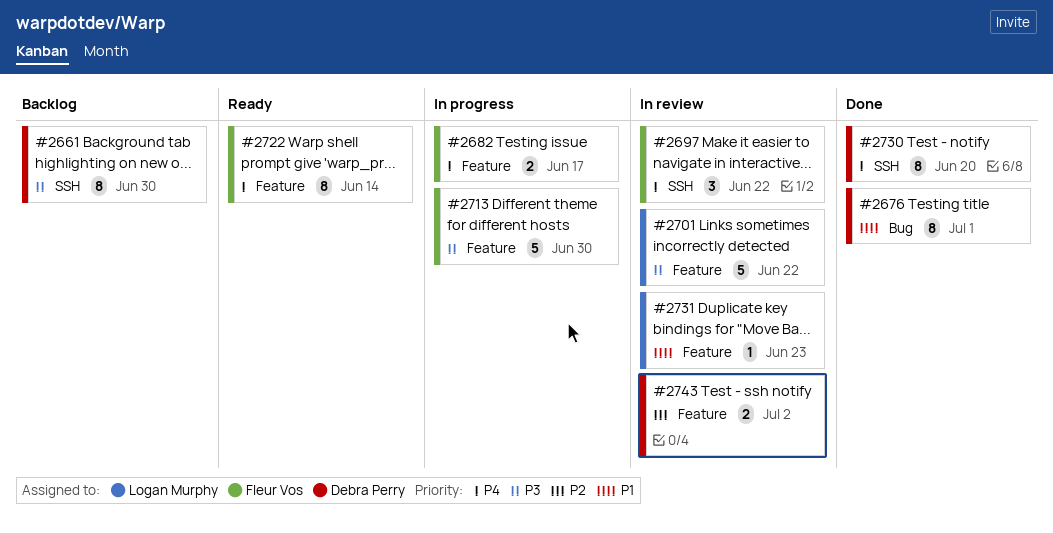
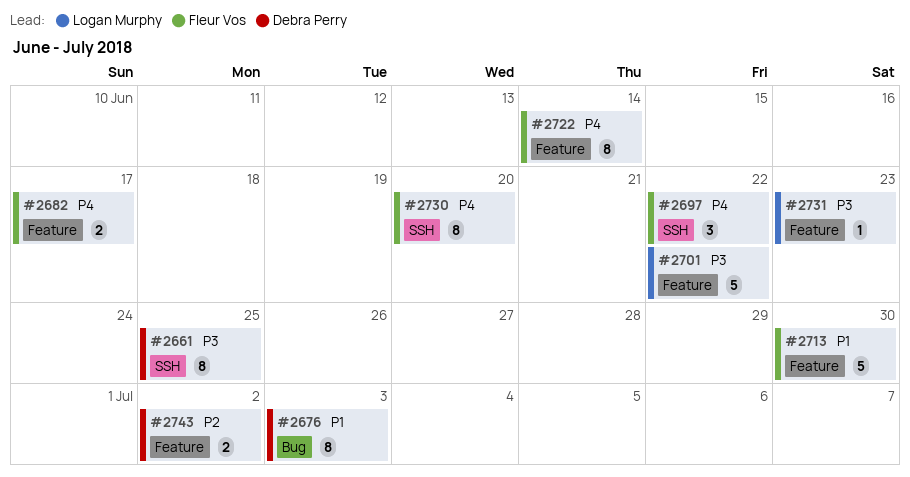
#2661, due: Jun 30 -> Jun 25
#2676, due: Jul 1 -> Jul 3
#2713, priority: P3 -> P1
#2730, owner: Debra Perry -> Fleur Vos
#2731, priority: P1 -> P3

